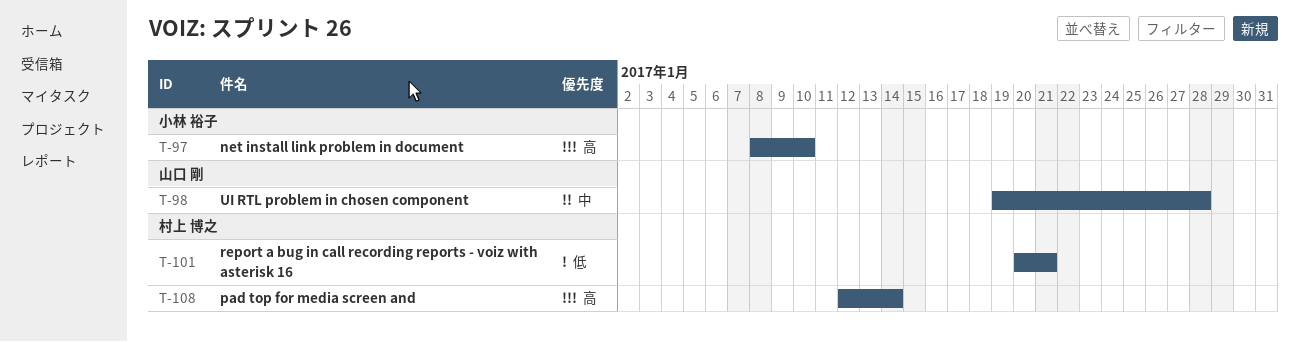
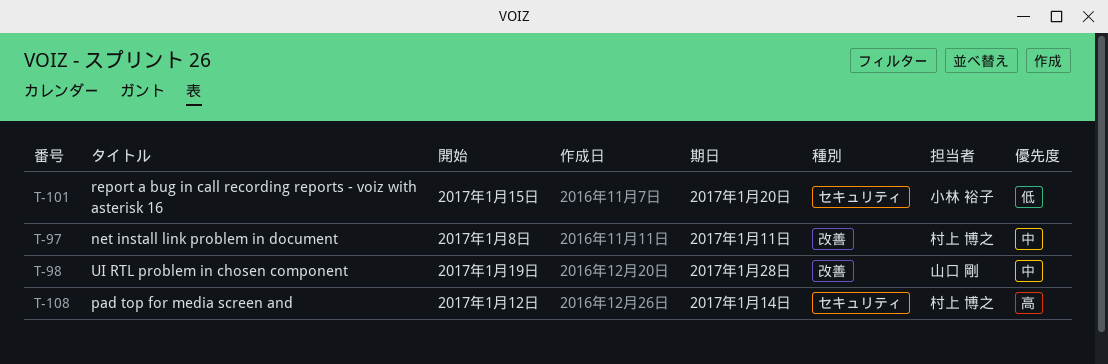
T-97, owner: 小林 裕子 -> 村上 博之
T-97, priority: 高 -> 中
T-97, due: Jan 10 -> Jan 11
T-101, owner: 村上 博之 -> 小林 裕子
T-101, start: Jan 20 -> Jan 15
T-101, due: Jan 21 -> Jan 20

